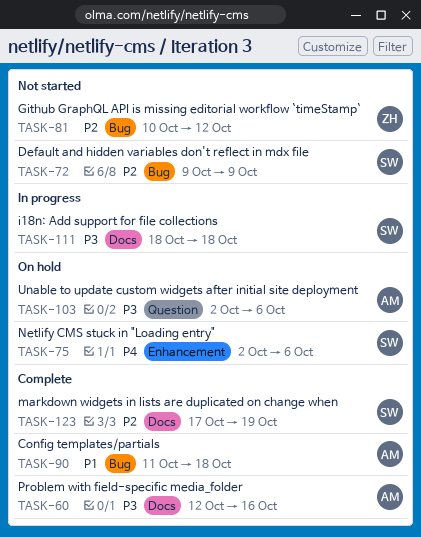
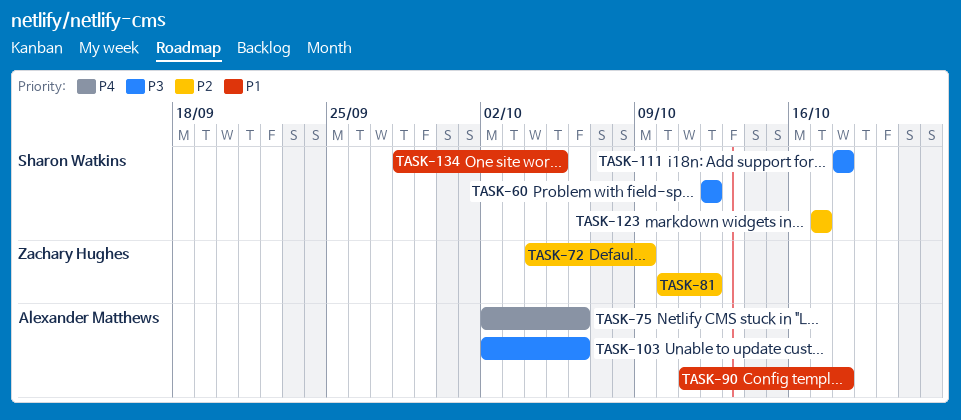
TASK-60, owner: Alexander Matthews -> Sharon Watkins
TASK-60, due: Oct 16 -> Oct 12
TASK-72, owner: Sharon Watkins -> Zachary Hughes
TASK-72, start: Oct 9 -> Oct 4
TASK-75, owner: Sharon Watkins -> Alexander Matthews
TASK-123, due: Oct 19 -> Oct 17
TASK-134: none -> present

